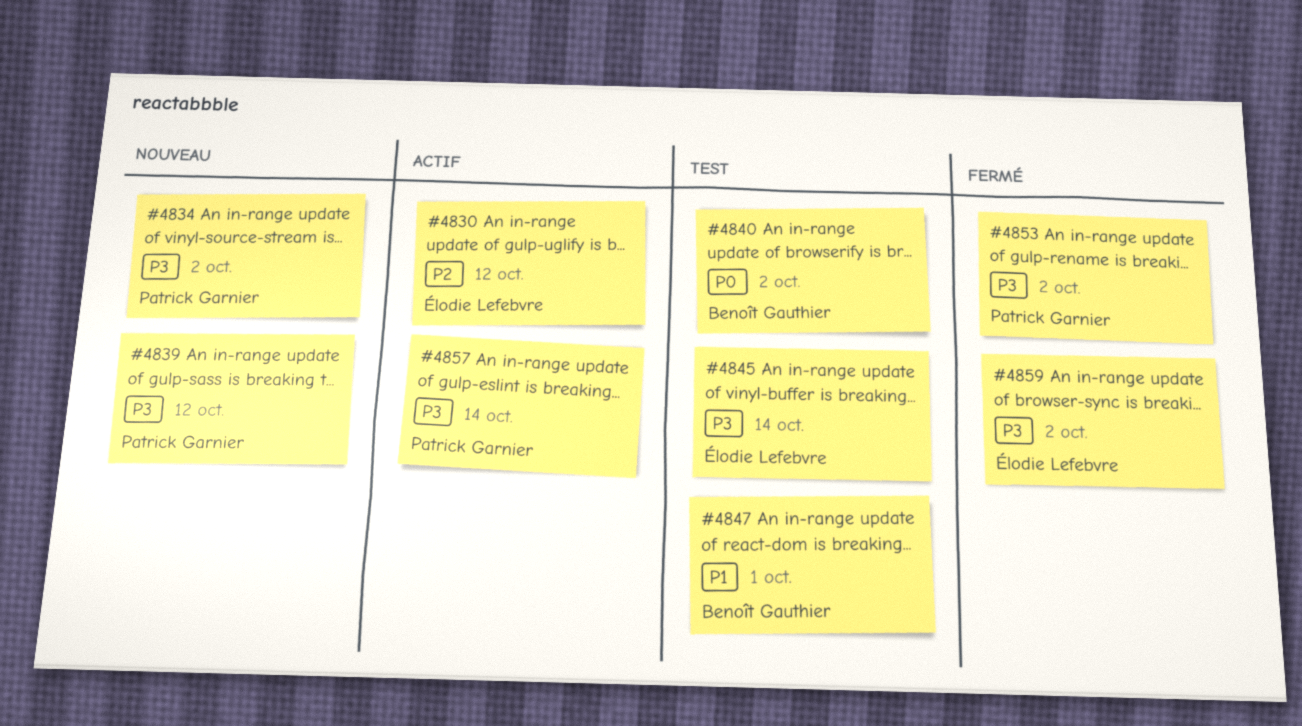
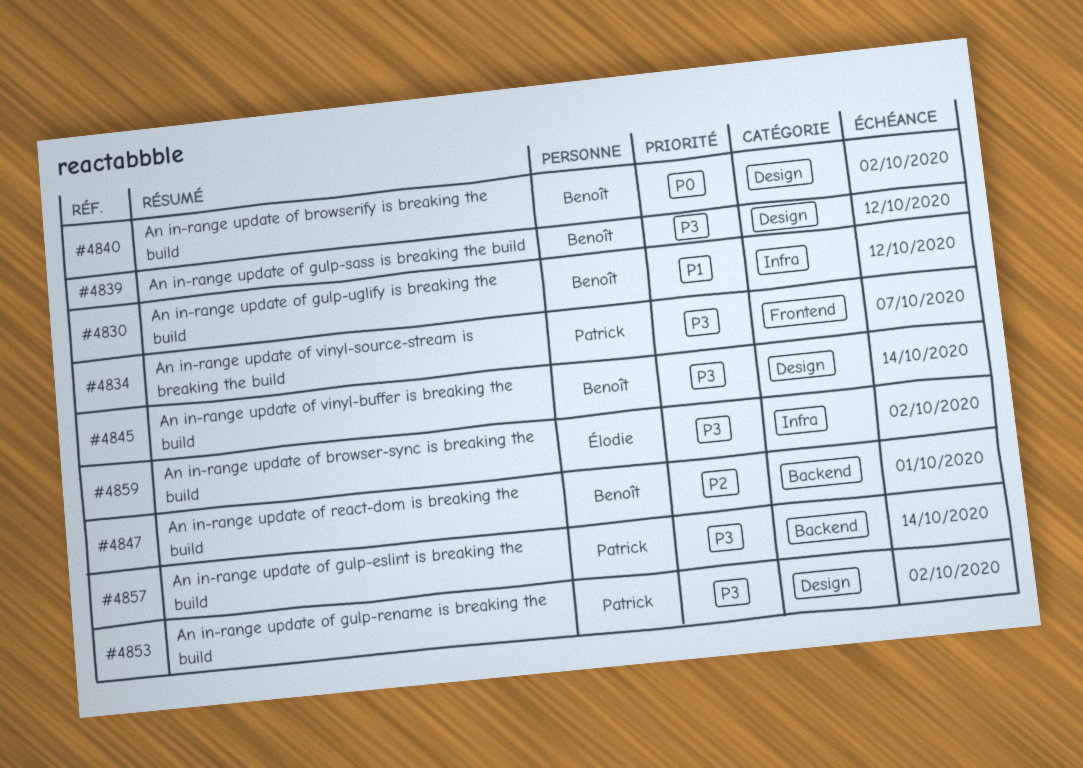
#4830, owner: Élodie Lefebvre -> Benoît Gauthier
#4830, priority: P2 -> P1
#4834, due: Oct 2 -> Oct 7
#4839, owner: Patrick Garnier -> Benoît Gauthier
#4845, owner: Élodie Lefebvre -> Benoît Gauthier
#4847, priority: P1 -> P2

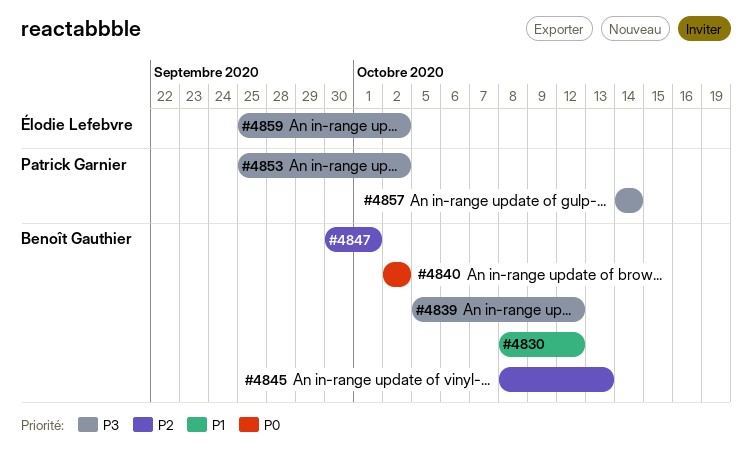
#4834: present -> none
#4845, priority: P3 -> P2
#4845, due: Oct 14 -> Oct 13

